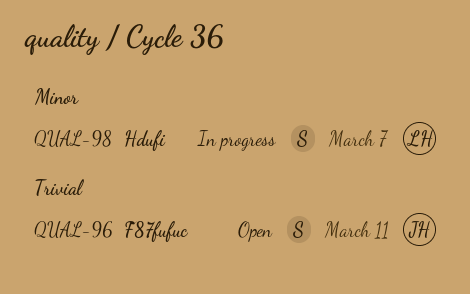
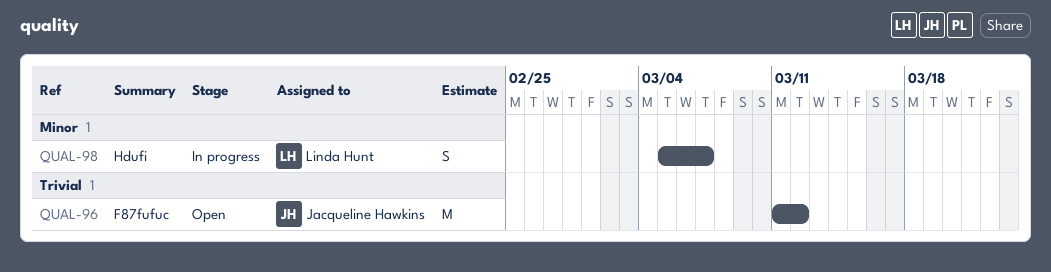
QUAL-96, estimate: S -> M
QUAL-96, due: Mar 11 -> Mar 12

